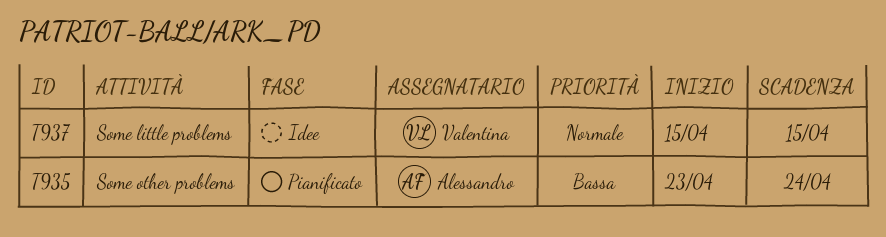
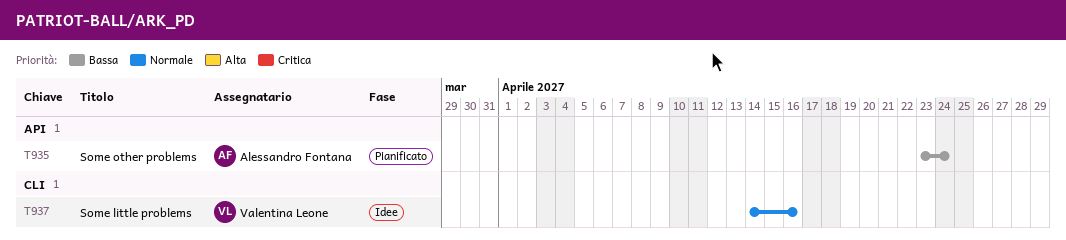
T937, start: Apr 15 -> Apr 14
T937, due: Apr 15 -> Apr 16

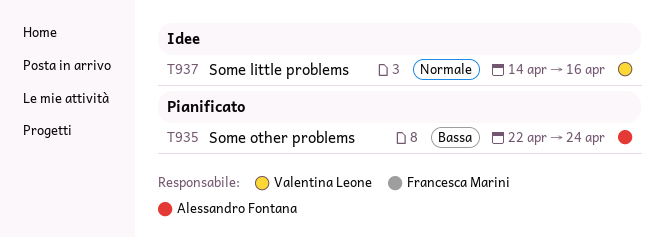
T935, start: Apr 23 -> Apr 22

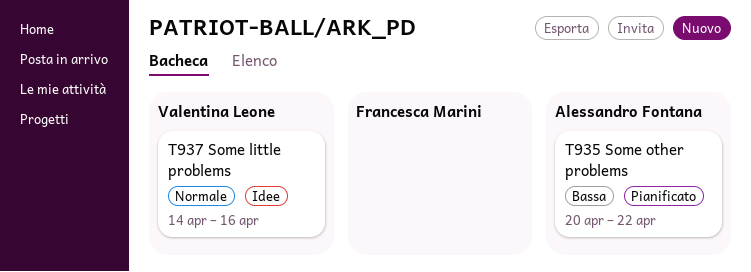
T935, start: Apr 22 -> Apr 20
T935, due: Apr 24 -> Apr 22

